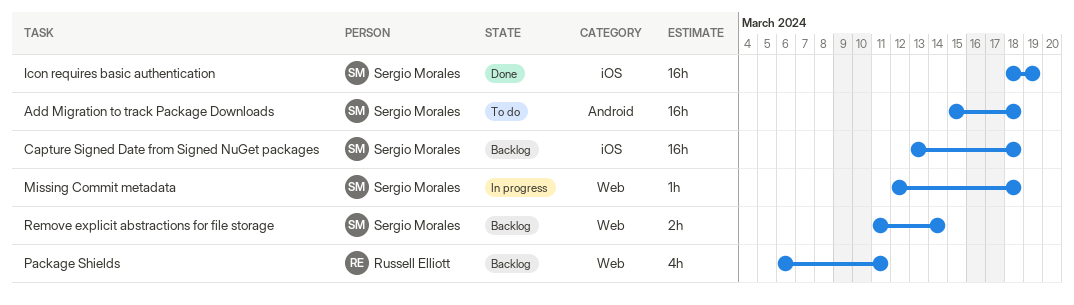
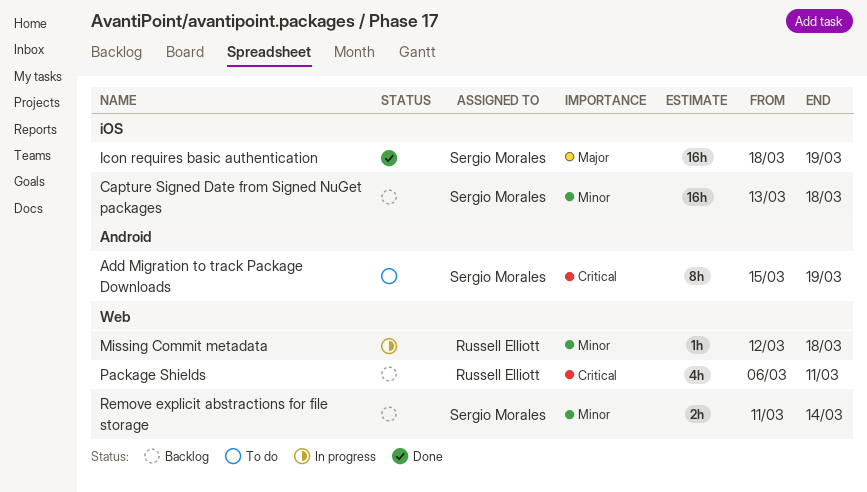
Add Migration to track Package Downloads, estimate: 16h -> 8h
Add Migration to track Package Downloads, due: Mar 18 -> Mar 19
Missing Commit metadata, owner: Sergio Morales -> Russell Elliott

